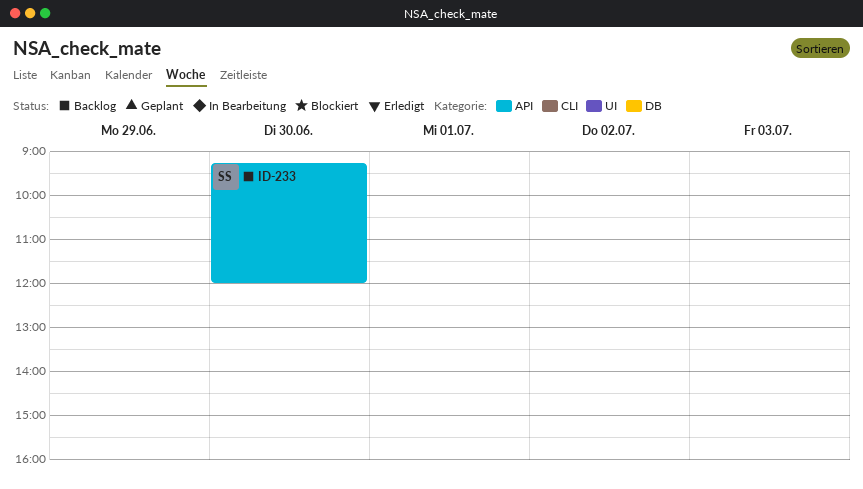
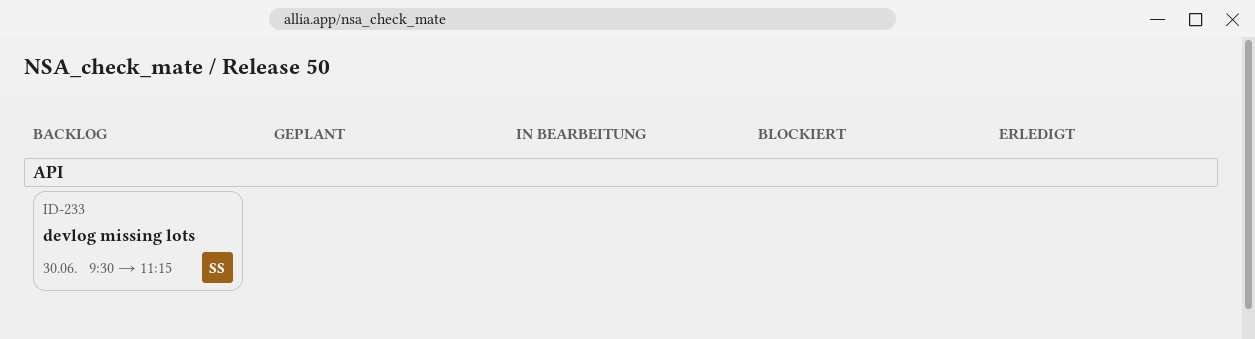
ID-233, begins: 09:15 -> 09:30
ID-233, ends: 12:00 -> 11:15

